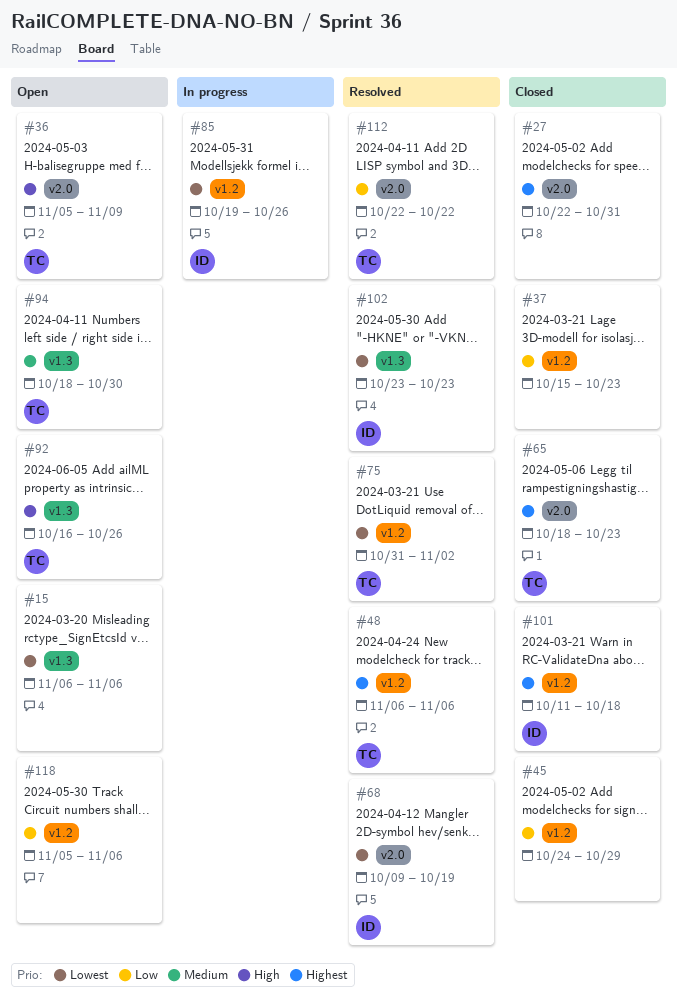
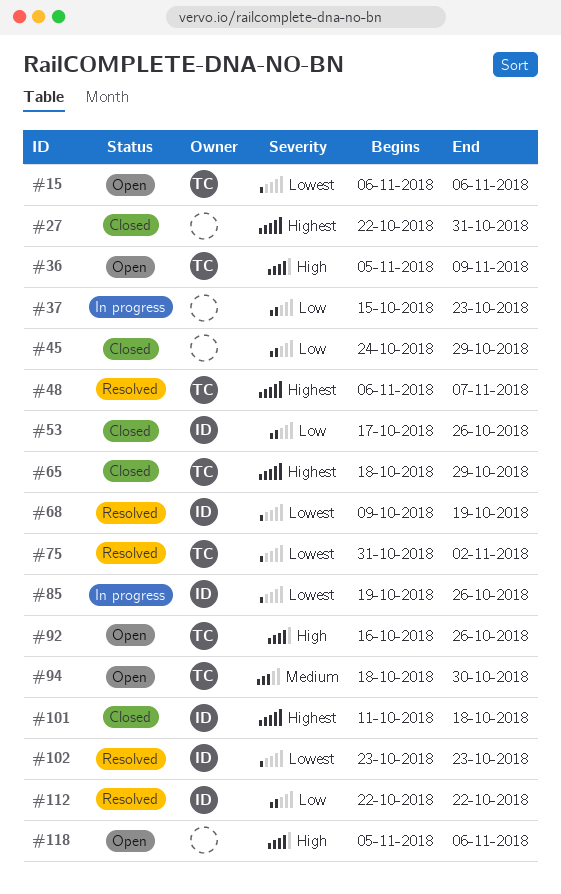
#15, owner: none -> TC
#37, status: Closed -> In progress
#48, due: Nov 6 -> Nov 7
#53: none -> present
#65, due: Oct 23 -> Oct 29
#112, owner: TC -> ID
#118, priority: Low -> High

